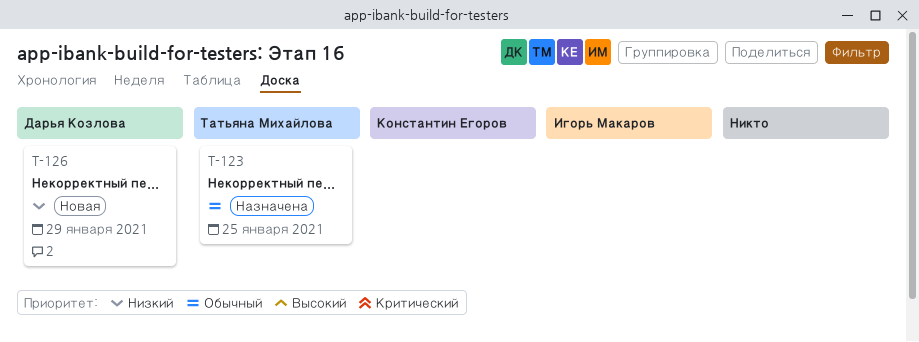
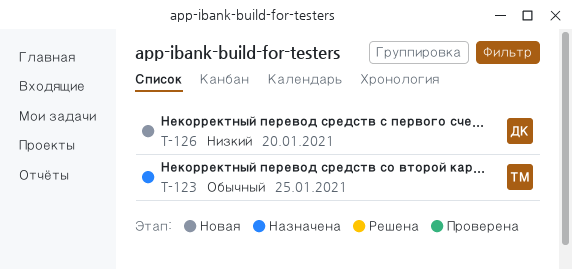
T-126, due: Jan 29 -> Jan 20

